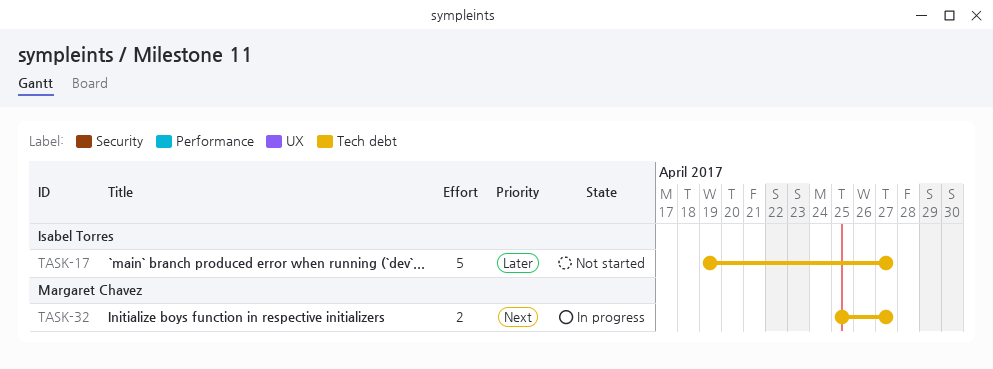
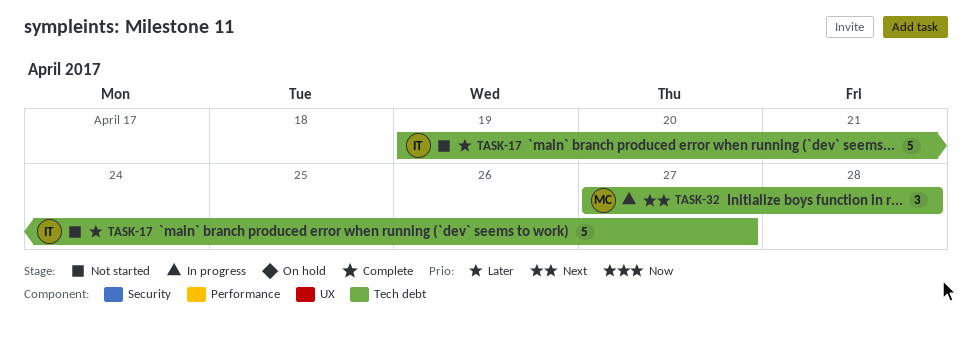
TASK-32, estimate: 2 -> 3
TASK-32, start: Apr 25 -> Apr 27
TASK-32, due: Apr 27 -> Apr 28

